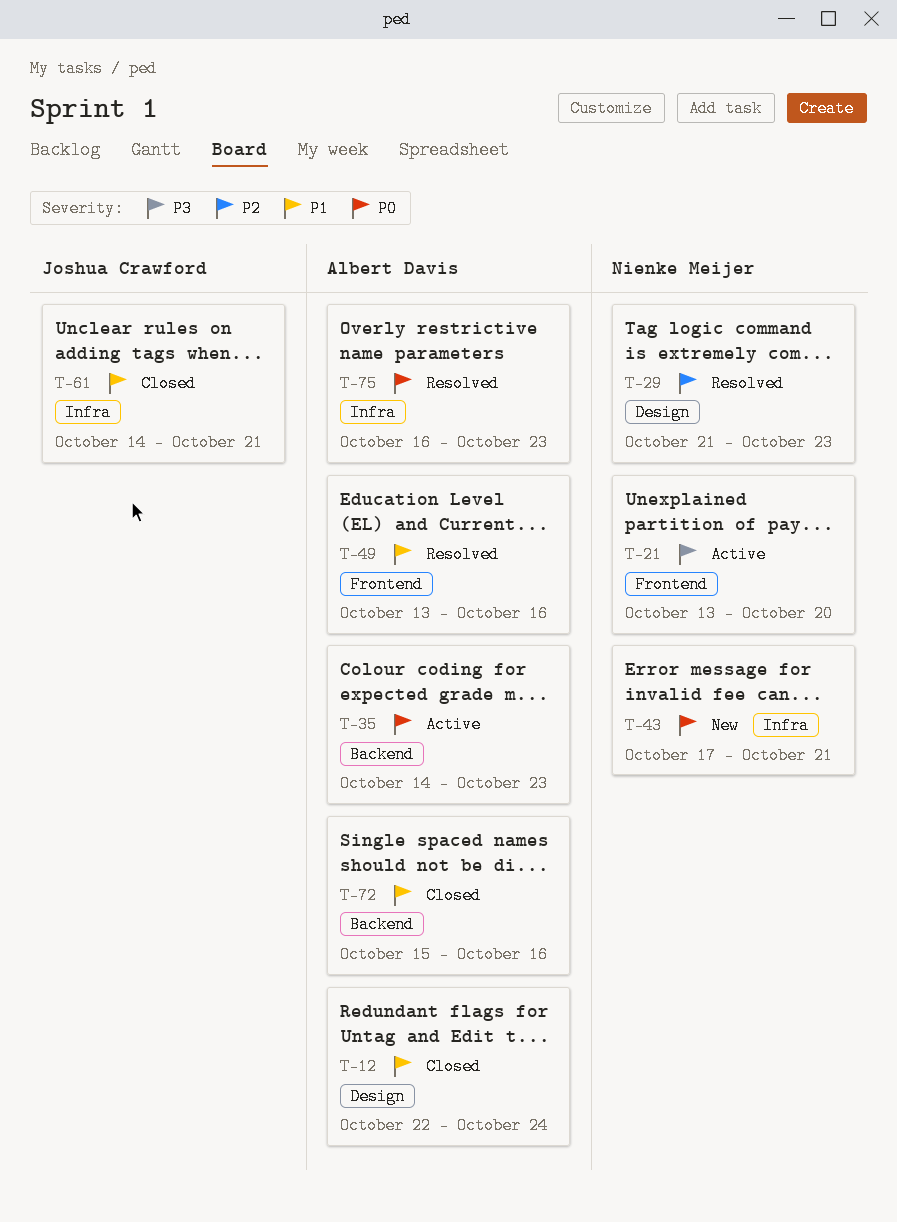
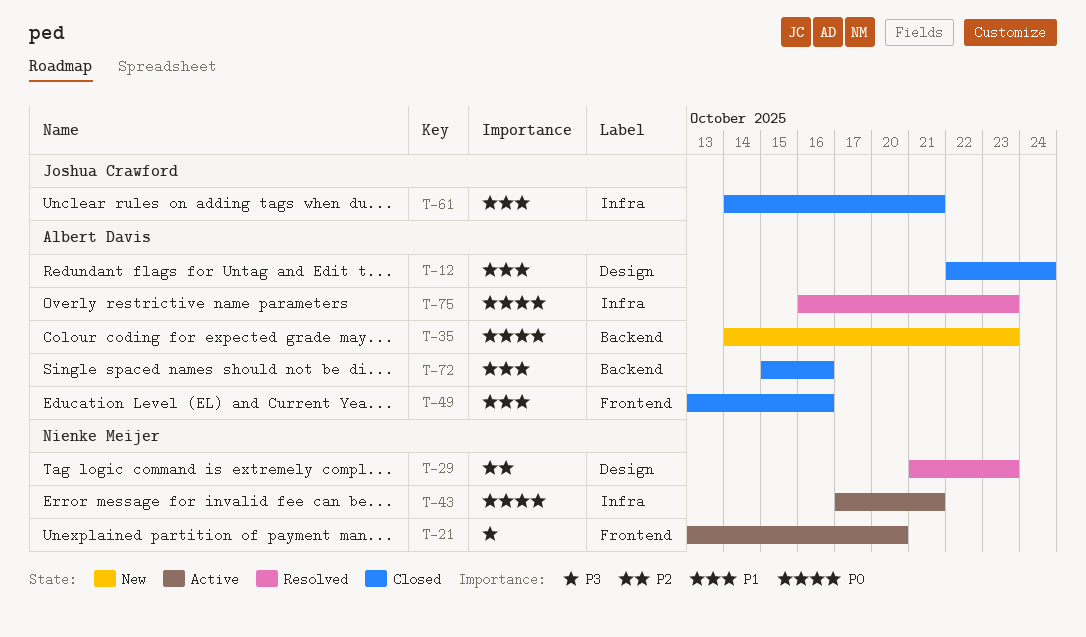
T-35, status: Active -> New
T-43, status: New -> Active
T-49, status: Resolved -> Closed

